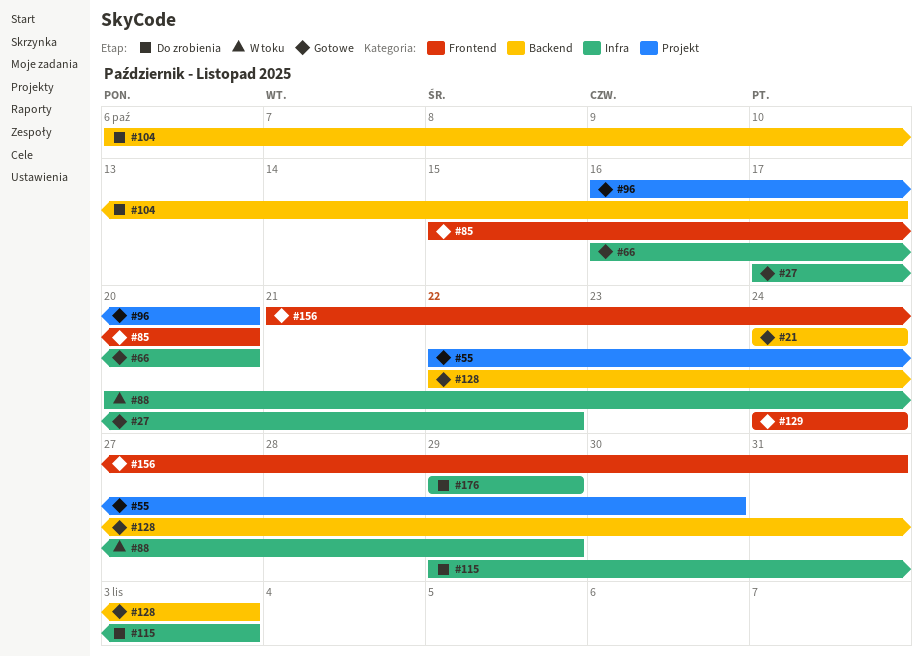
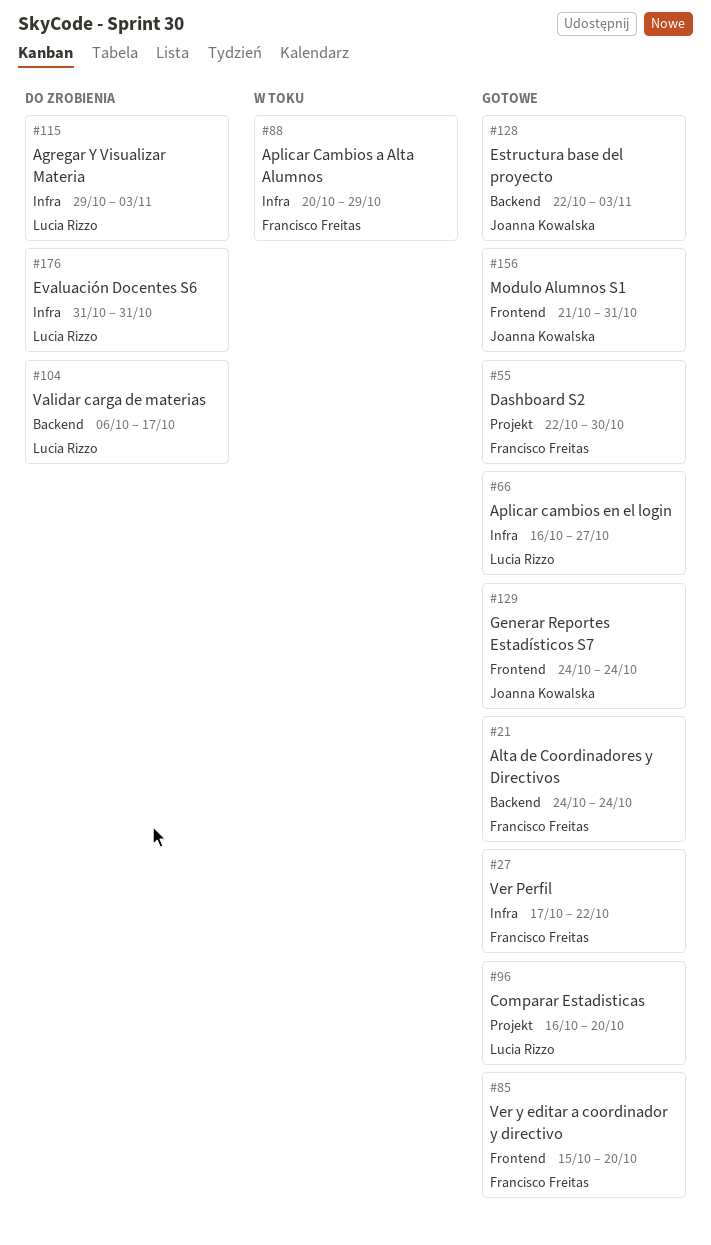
#66, due: Oct 20 -> Oct 27
#176, start: Oct 29 -> Oct 31
#176, due: Oct 29 -> Oct 31

